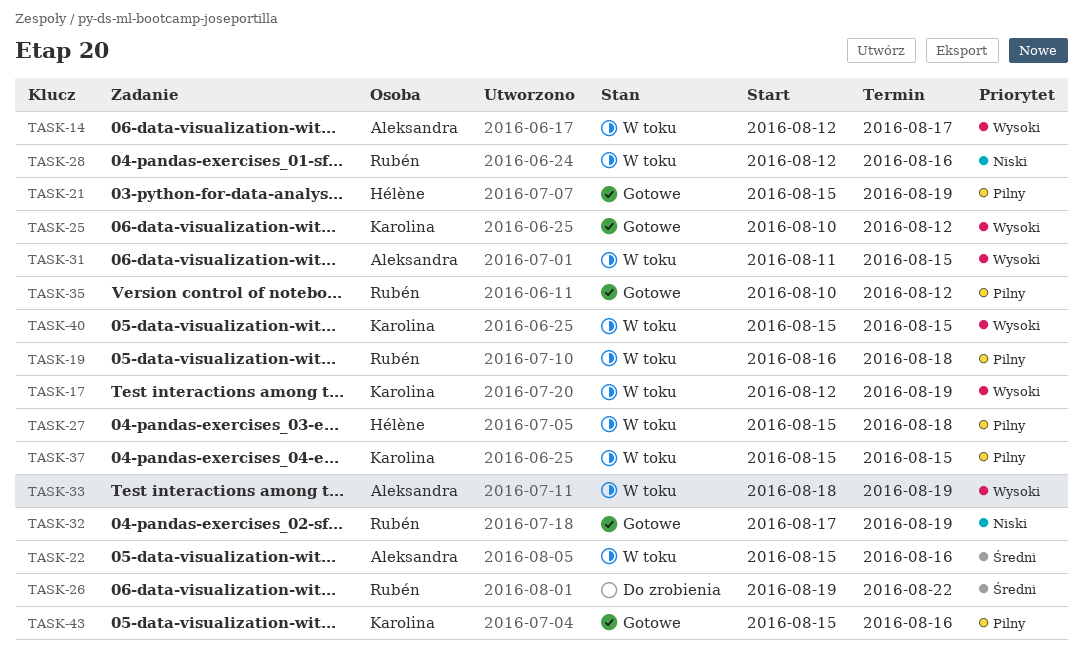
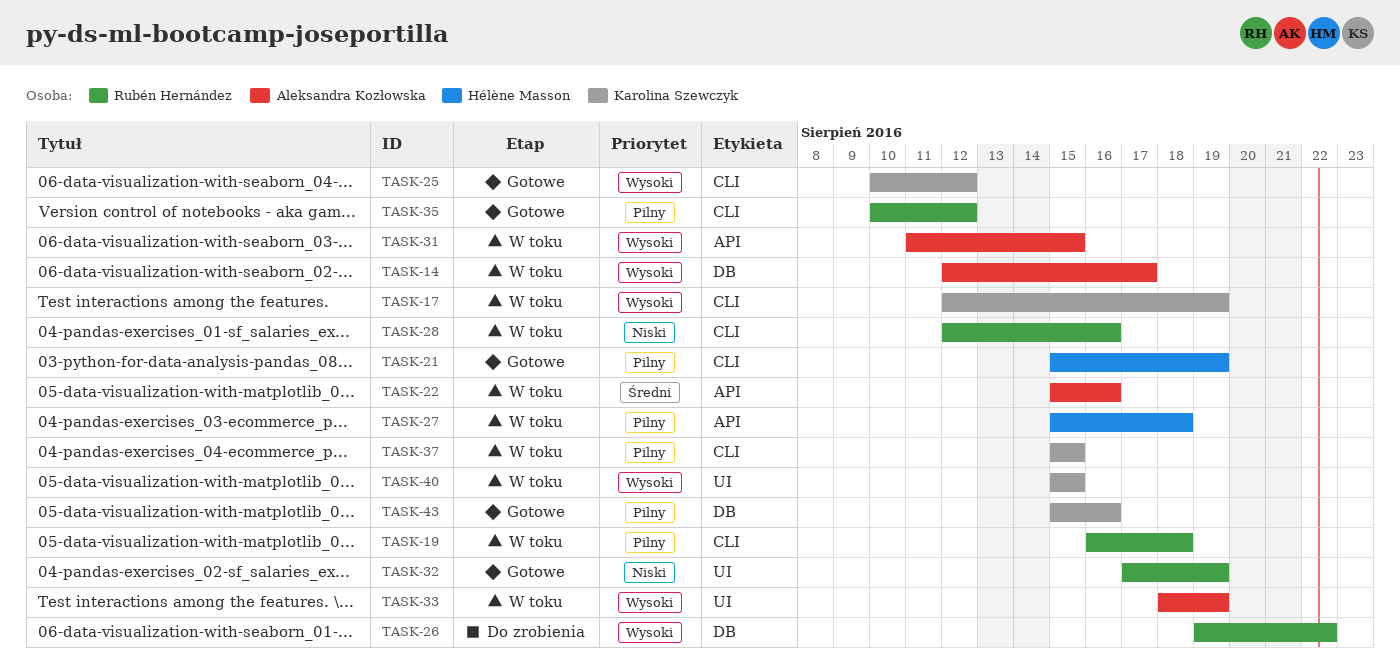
TASK-26, priority: Średni -> Wysoki

